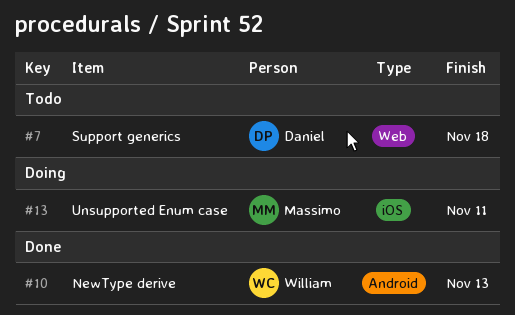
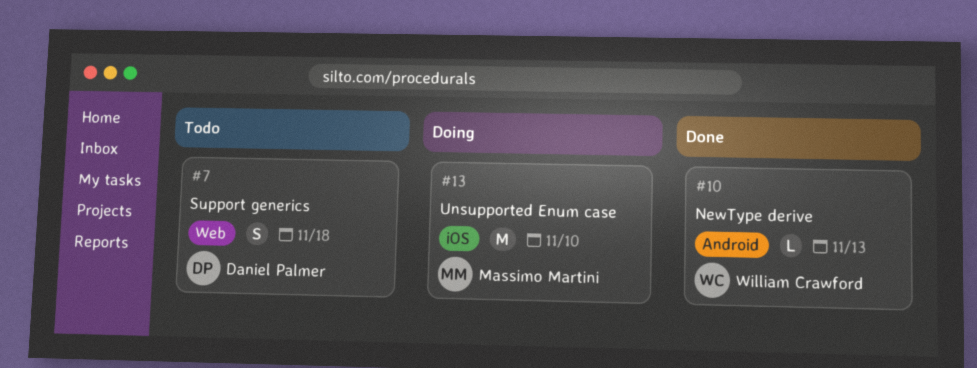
#13, due: Nov 11 -> Nov 10

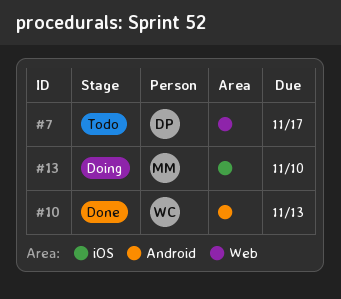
#7, due: Nov 18 -> Nov 17

